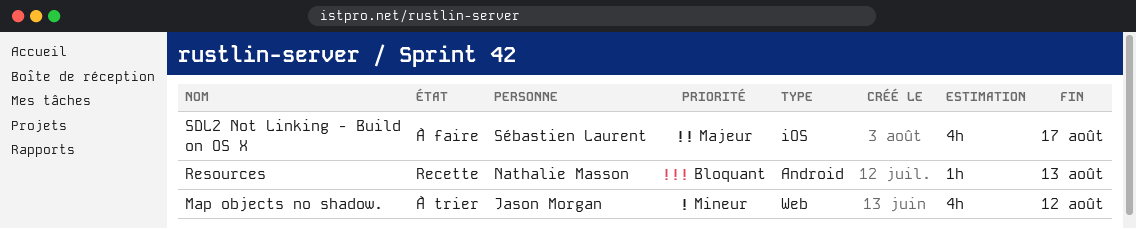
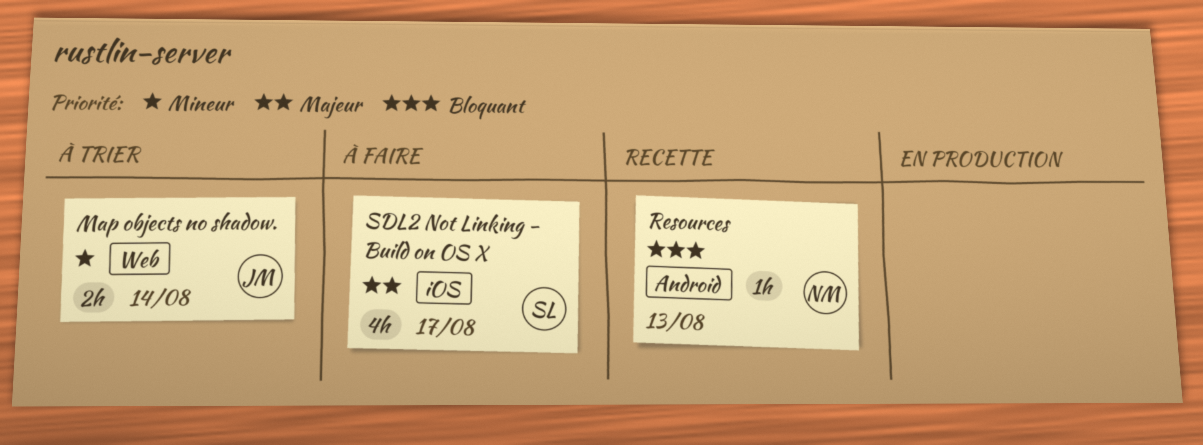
Map objects no shadow., estimate: 4h -> 2h
Map objects no shadow., due: Aug 12 -> Aug 14

